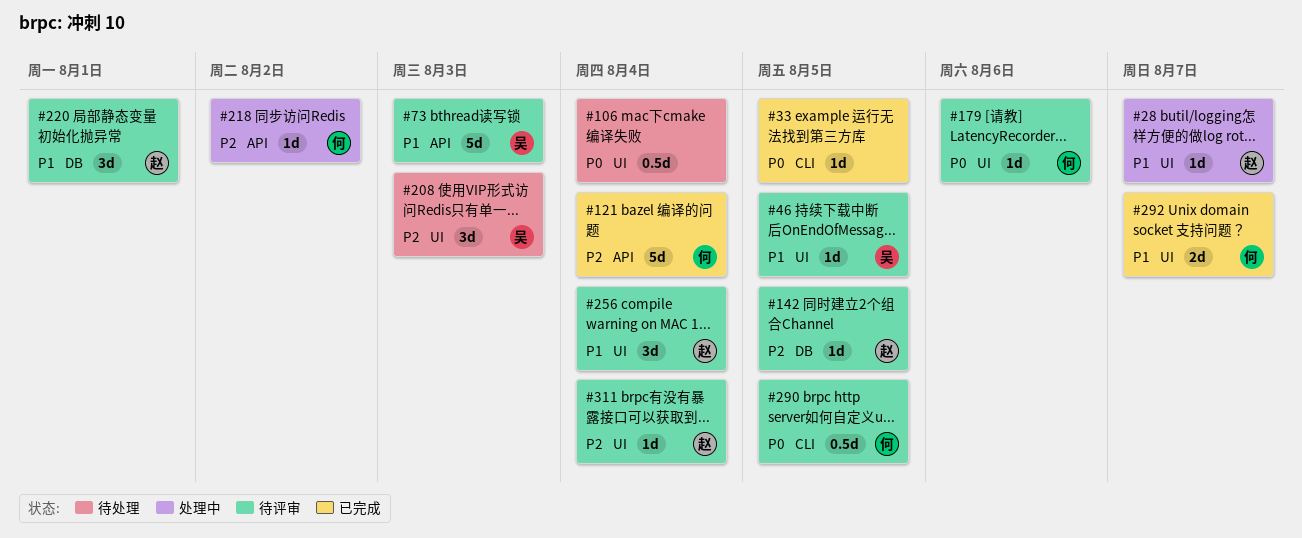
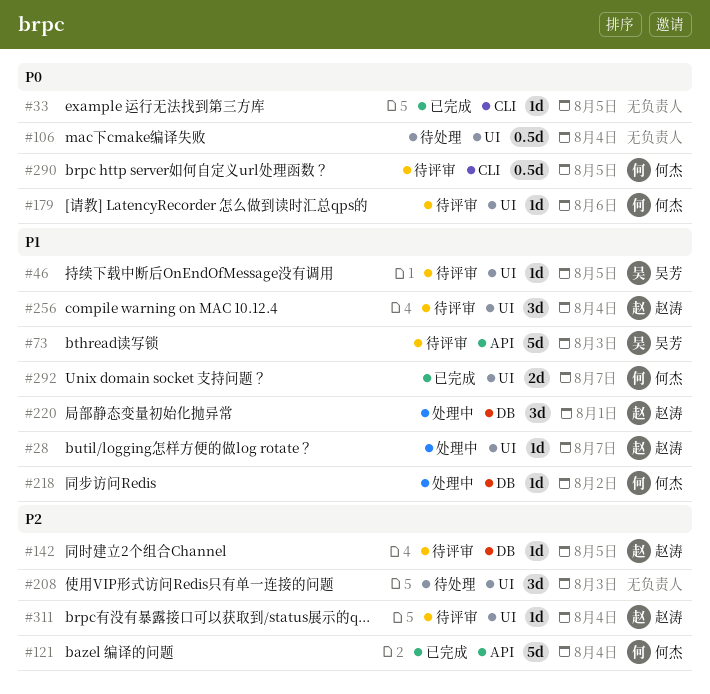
#208, owner: 吴芳 -> none
#218, priority: P2 -> P1
#218, label: API -> DB
#220, status: 待评审 -> 处理中

